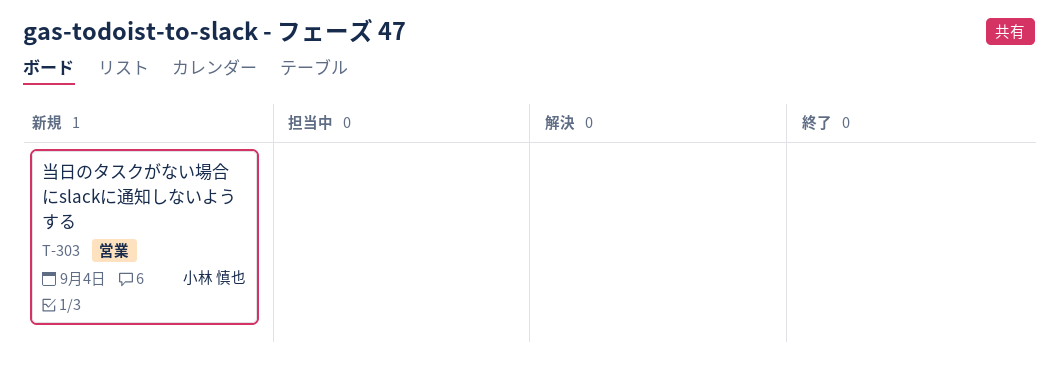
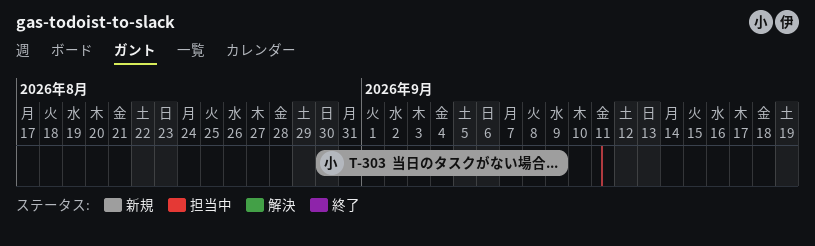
T-303, due: Sep 4 -> Sep 9

